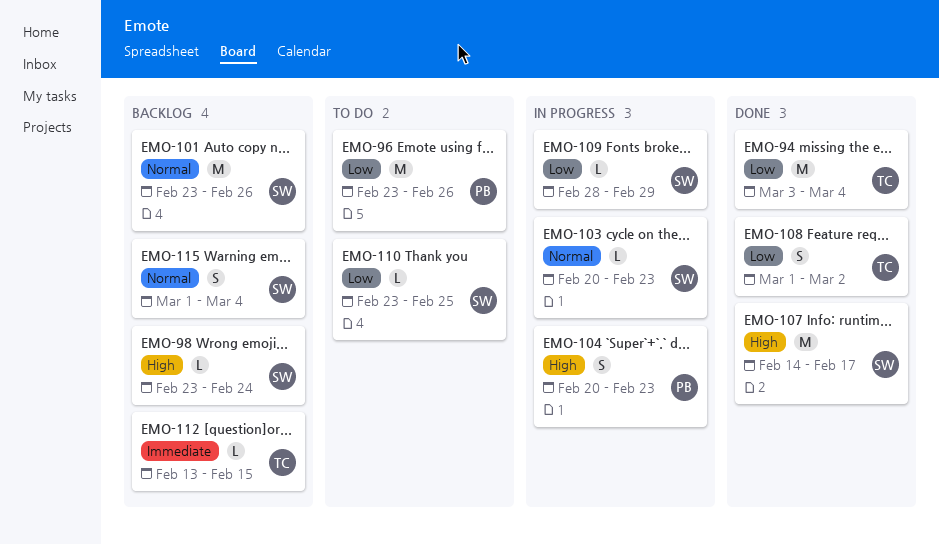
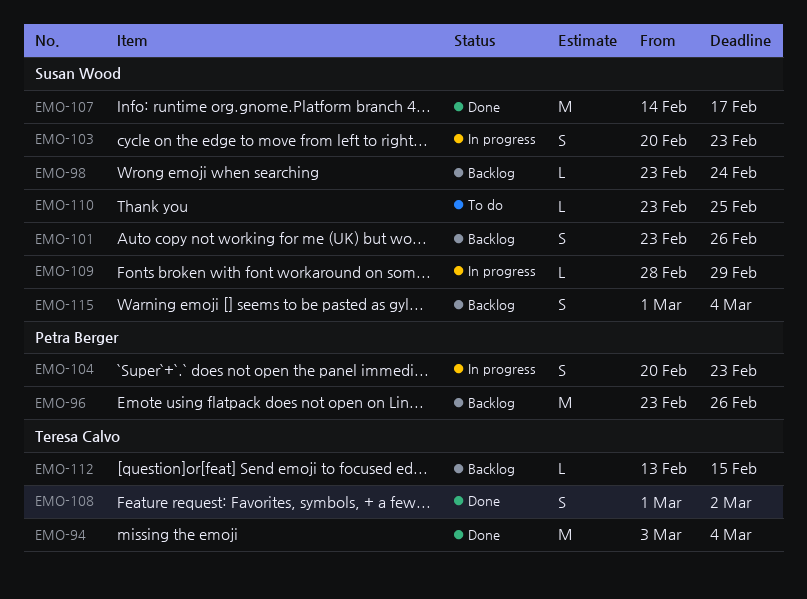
EMO-96, status: To do -> Backlog
EMO-101, estimate: M -> S
EMO-103, estimate: L -> S

